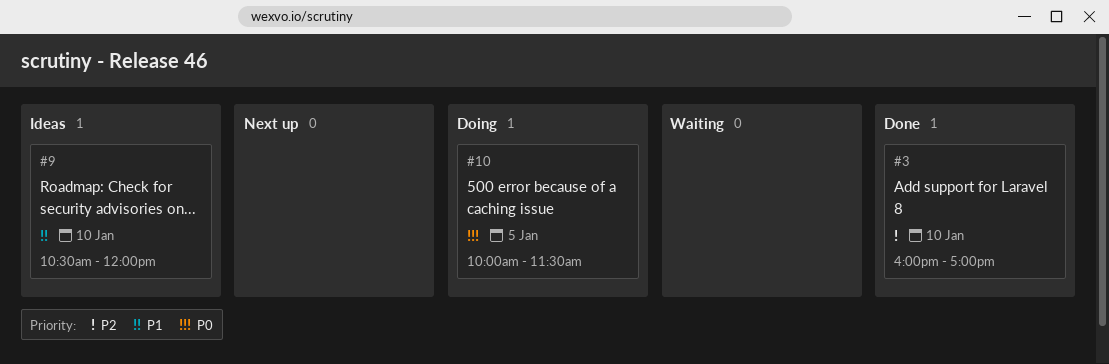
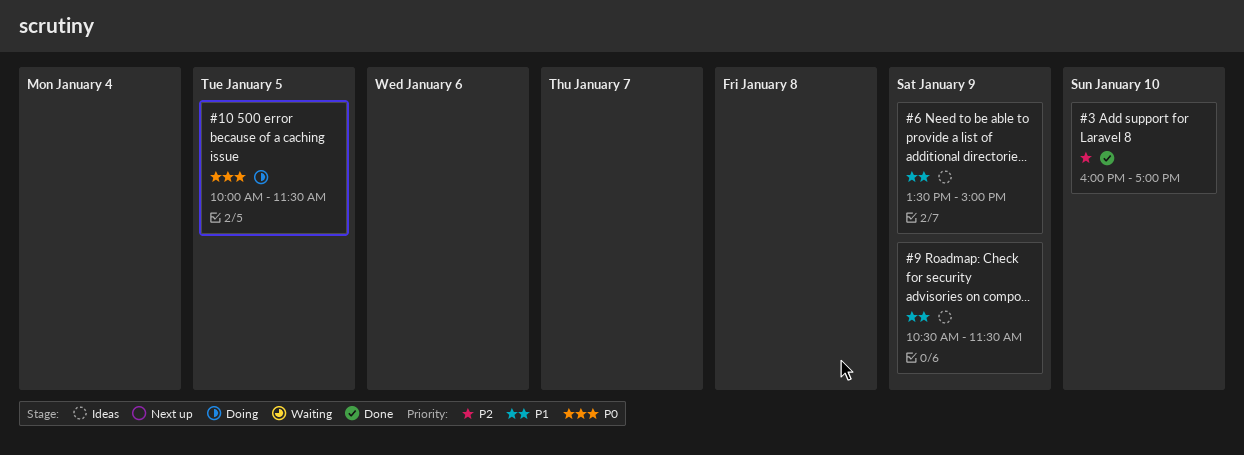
#6: none -> present
#9, day: Jan 10 -> Jan 9
#9, ends: 12:00 -> 11:30

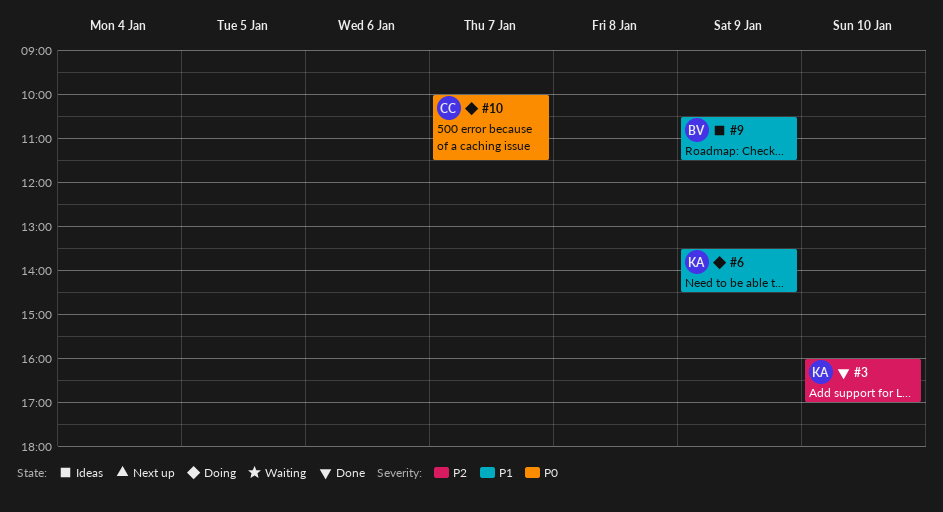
#6, status: Ideas -> Doing
#6, ends: 15:00 -> 14:30
#10, day: Jan 5 -> Jan 7

